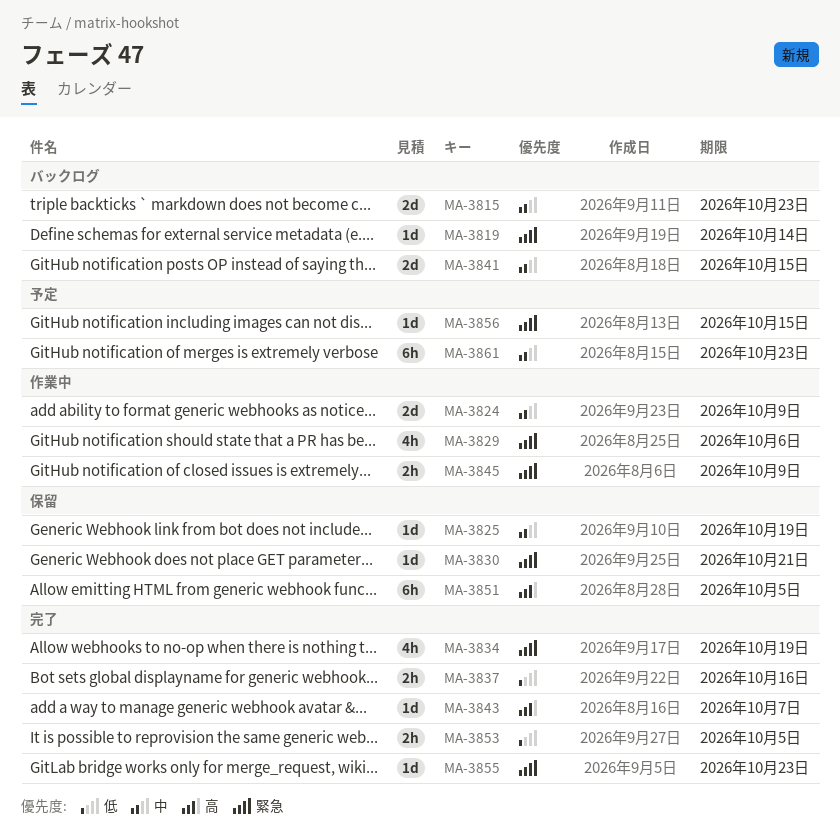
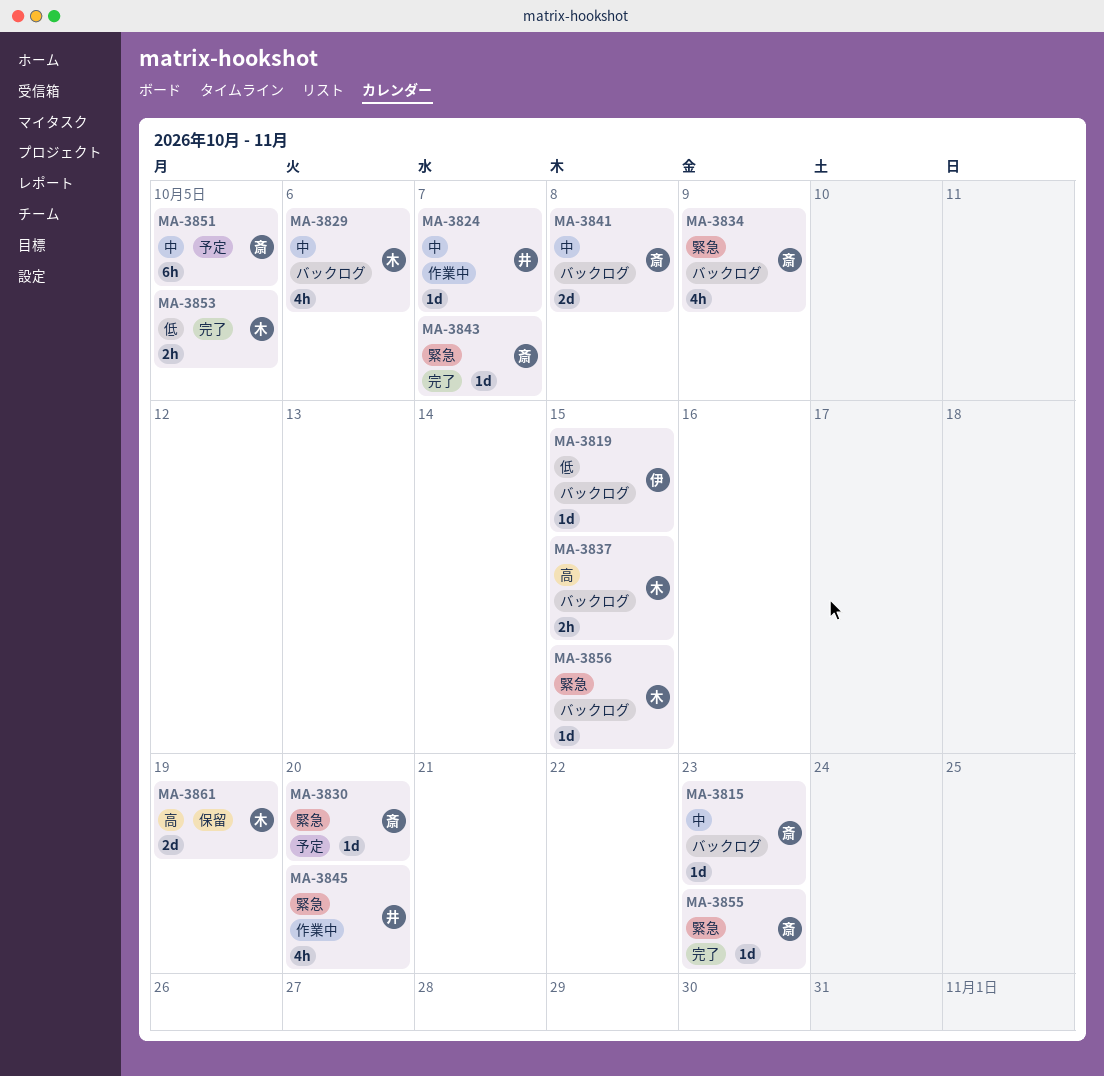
MA-3815, estimate: 2d -> 1d
MA-3819, priority: 緊急 -> 低
MA-3819, due: Oct 14 -> Oct 15
MA-3824, estimate: 2d -> 1d
MA-3824, due: Oct 9 -> Oct 7
MA-3825: present -> none
MA-3829, status: 作業中 -> バックログ
MA-3829, priority: 緊急 -> 中
MA-3830, status: 保留 -> 予定
MA-3830, due: Oct 21 -> Oct 20
MA-3834, status: 完了 -> バックログ
MA-3834, due: Oct 19 -> Oct 9
MA-3837, status: 完了 -> バックログ
MA-3837, priority: 低 -> 高
MA-3837, due: Oct 16 -> Oct 15
MA-3841, due: Oct 15 -> Oct 8
MA-3843, priority: 高 -> 緊急
MA-3845, estimate: 2h -> 4h
MA-3845, due: Oct 9 -> Oct 20
MA-3851, status: 保留 -> 予定
MA-3851, priority: 高 -> 中
MA-3856, status: 予定 -> バックログ
MA-3861, status: 予定 -> 保留
MA-3861, priority: 中 -> 高
MA-3861, estimate: 6h -> 2d
MA-3861, due: Oct 23 -> Oct 19

